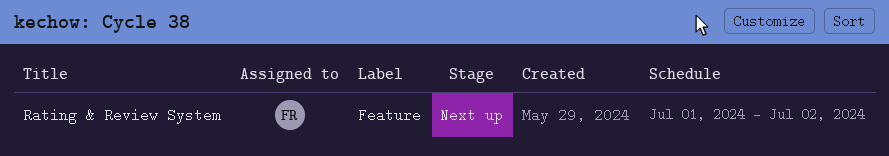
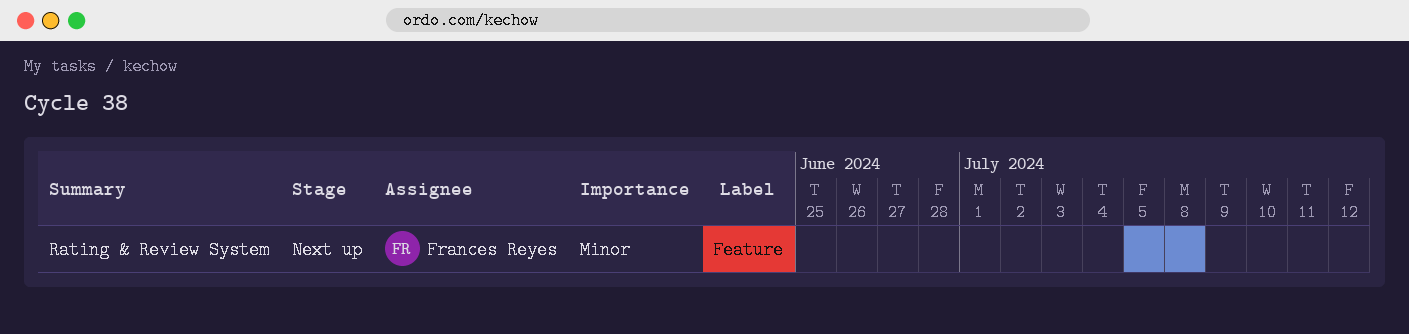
Rating & Review System, start: Jul 1 -> Jul 5
Rating & Review System, due: Jul 2 -> Jul 8

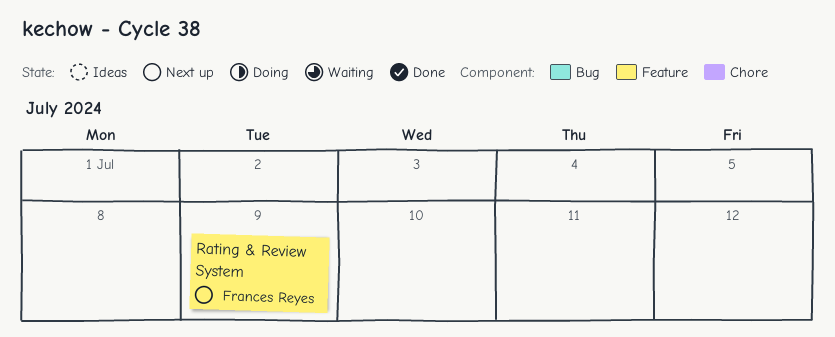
Rating & Review System, due: Jul 8 -> Jul 9

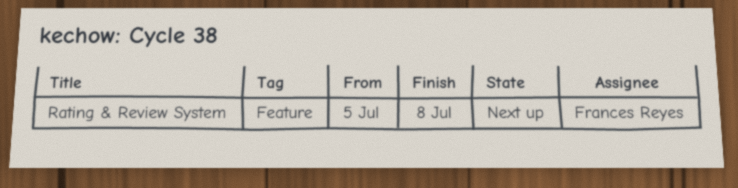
Rating & Review System, due: Jul 9 -> Jul 8

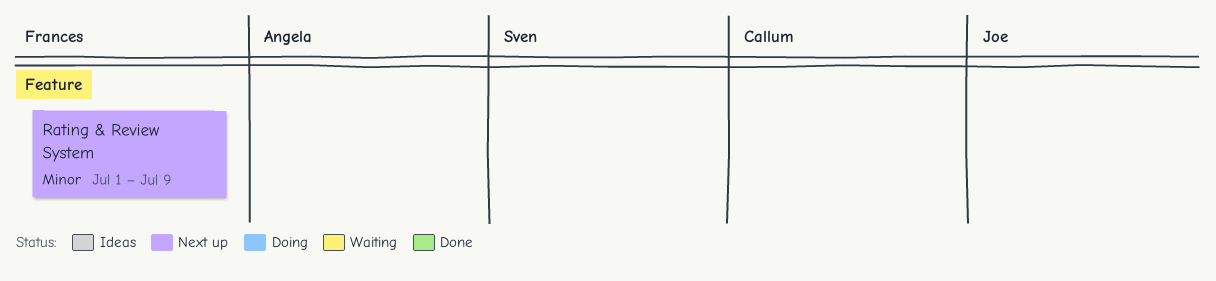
Rating & Review System, start: Jul 5 -> Jul 1
Rating & Review System, due: Jul 8 -> Jul 9

